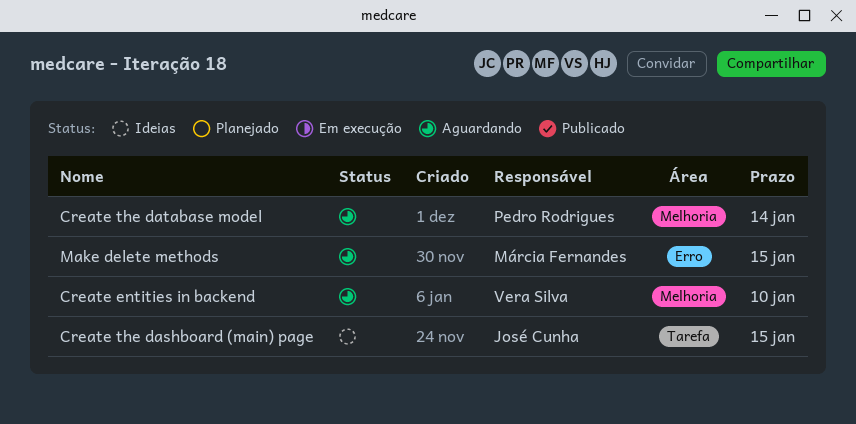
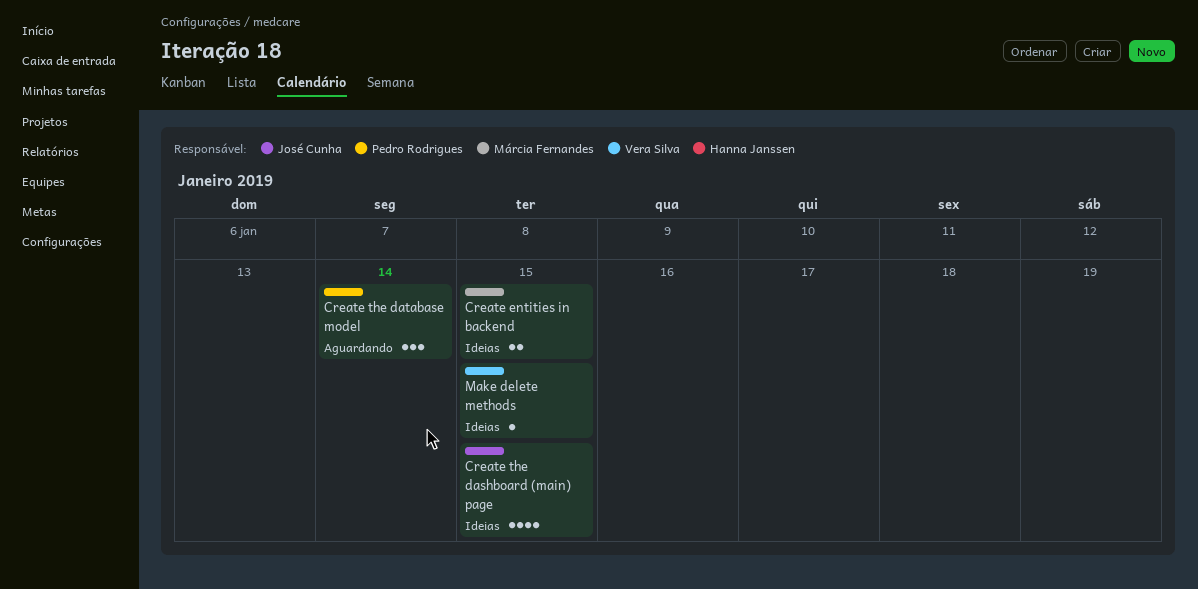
Create entities in backend, status: Aguardando -> Ideias
Create entities in backend, owner: Vera Silva -> Márcia Fernandes
Create entities in backend, due: Jan 10 -> Jan 15
Make delete methods, status: Aguardando -> Ideias
Make delete methods, owner: Márcia Fernandes -> Vera Silva

